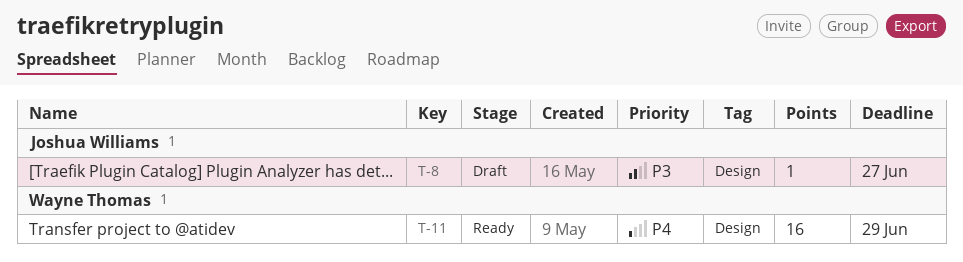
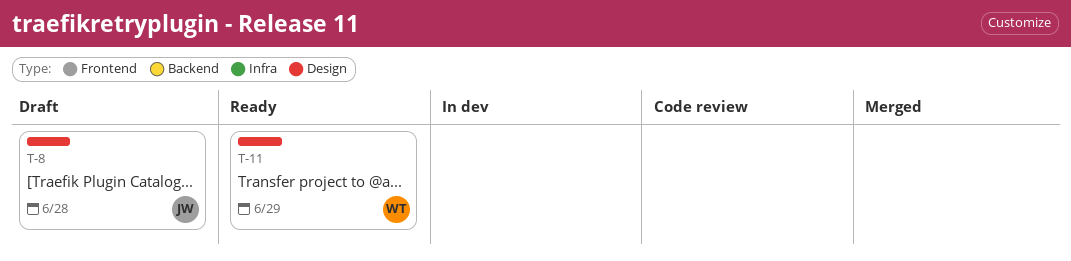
T-8, due: Jun 27 -> Jun 28

